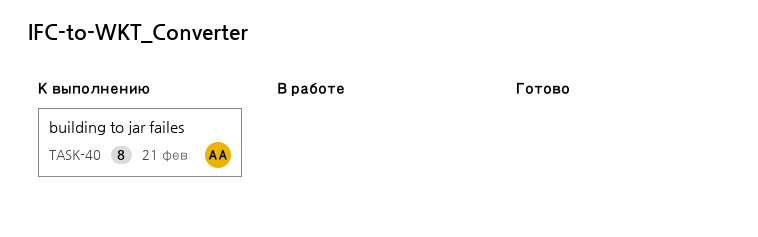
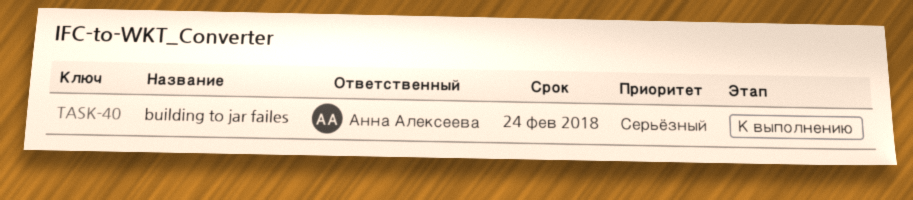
TASK-40, due: Feb 21 -> Feb 24

